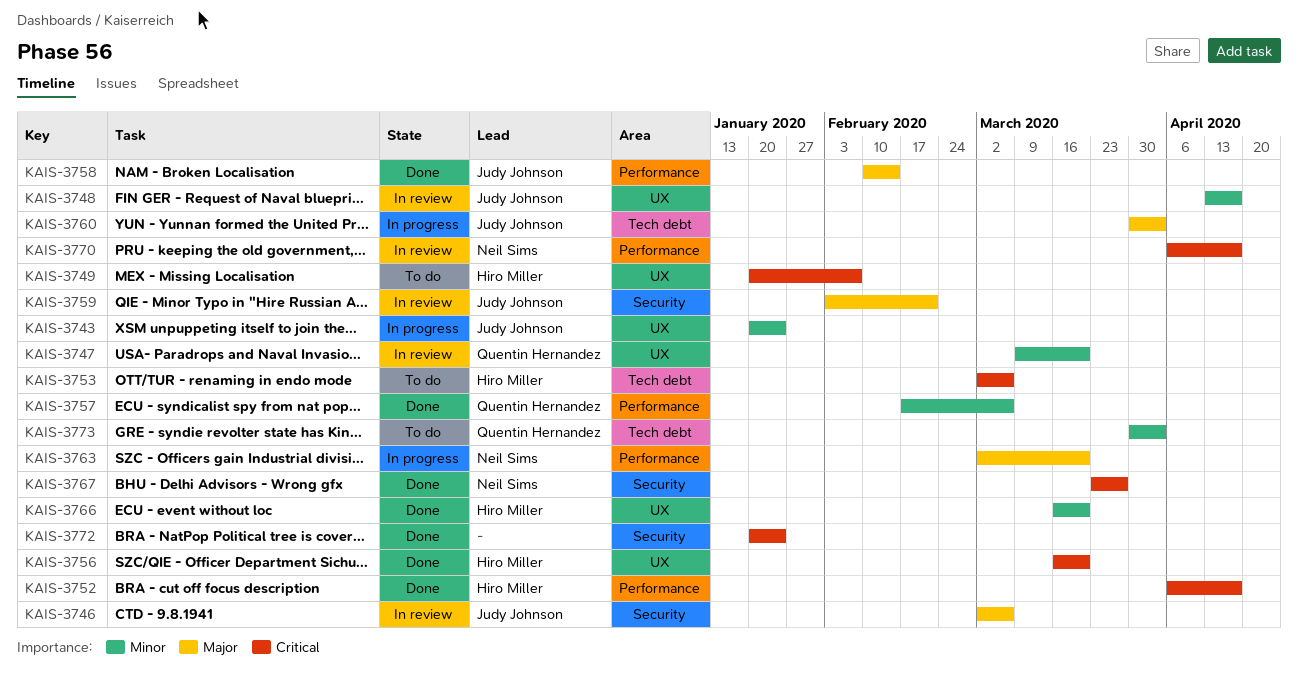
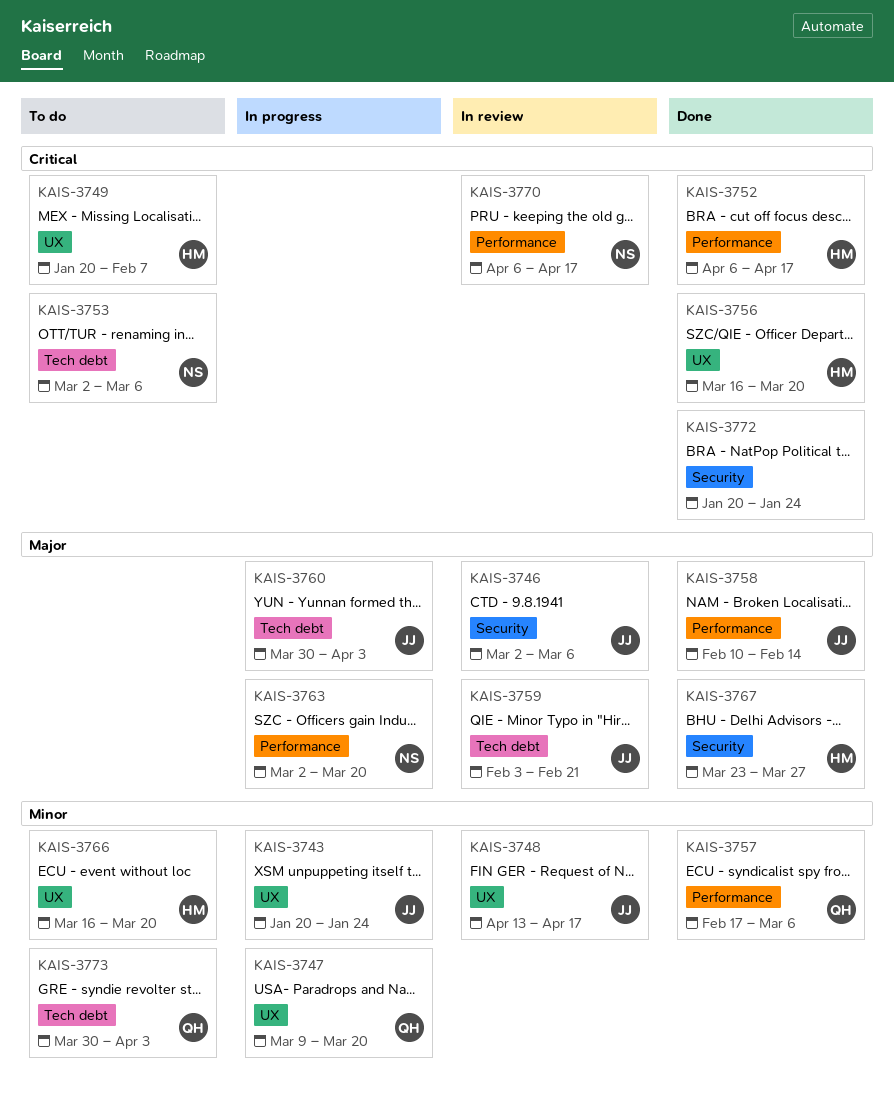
KAIS-3747, status: In review -> In progress
KAIS-3753, owner: Hiro Miller -> Neil Sims
KAIS-3759, label: Security -> Tech debt
KAIS-3766, status: Done -> To do
KAIS-3767, owner: Neil Sims -> Hiro Miller
KAIS-3767, priority: Critical -> Major

